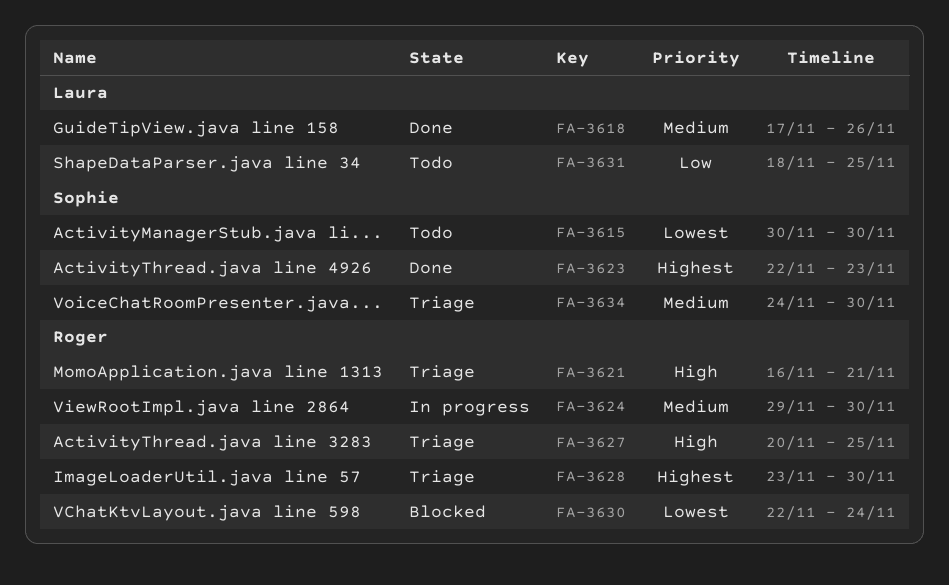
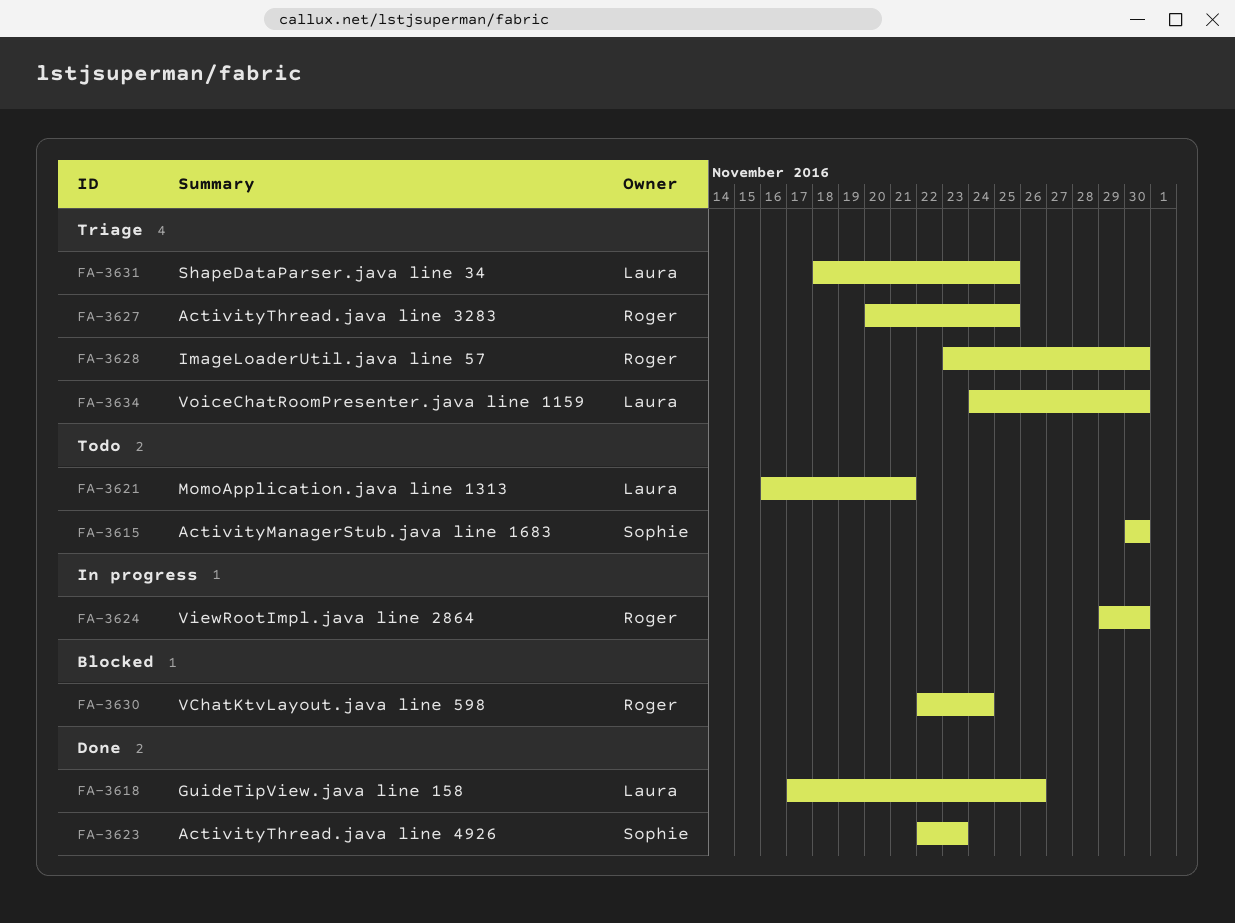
FA-3621, status: Triage -> Todo
FA-3621, owner: Roger -> Laura
FA-3631, status: Todo -> Triage
FA-3634, owner: Sophie -> Laura

